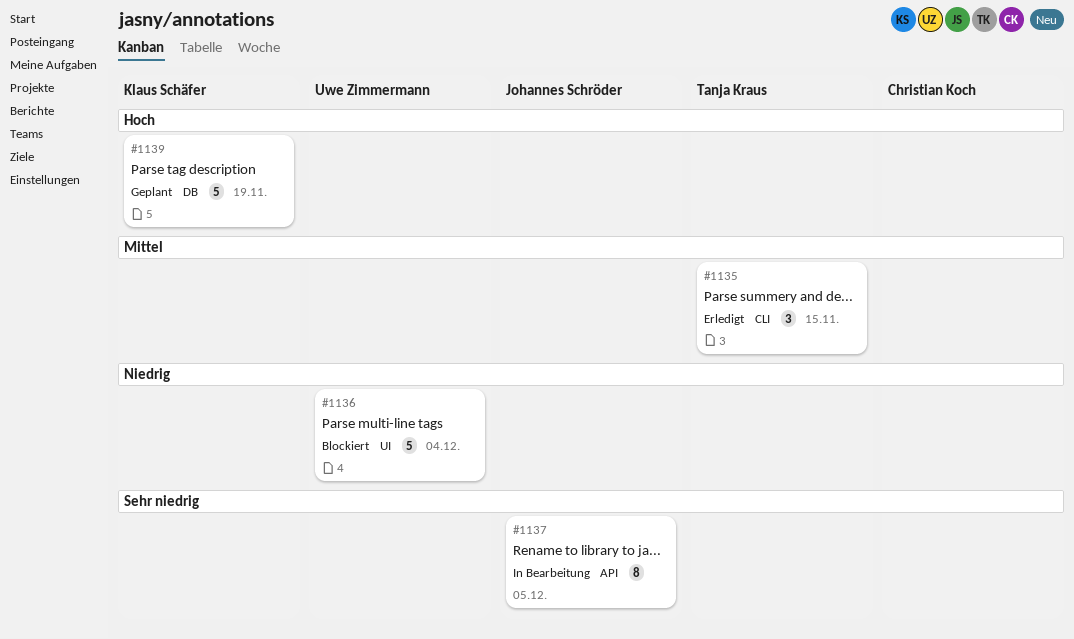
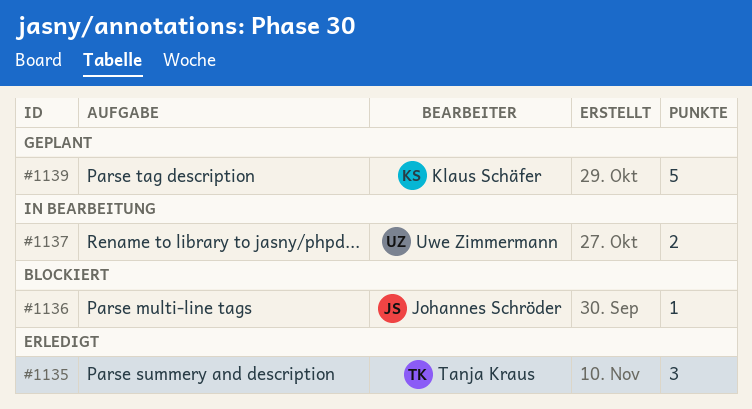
#1136, owner: Uwe Zimmermann -> Johannes Schröder
#1136, estimate: 5 -> 1
#1137, owner: Johannes Schröder -> Uwe Zimmermann
#1137, estimate: 8 -> 2

